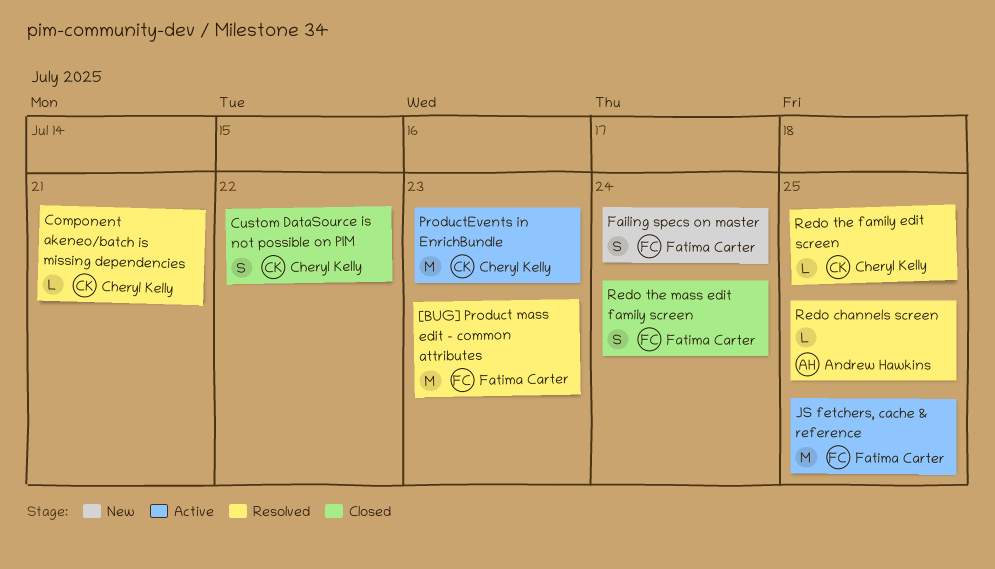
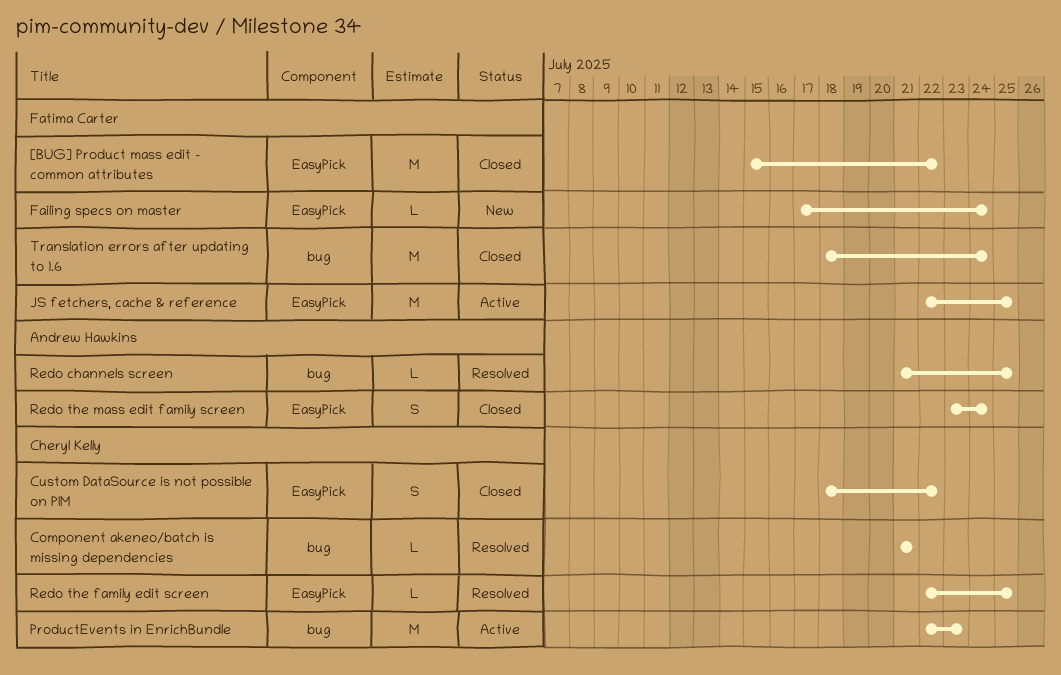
[BUG] Product mass edit - common attributes, status: Resolved -> Closed
[BUG] Product mass edit - common attributes, due: Jul 23 -> Jul 22
Failing specs on master, estimate: S -> L
Redo the mass edit family screen, owner: Fatima Carter -> Andrew Hawkins
Translation errors after updating to 1.6: none -> present

